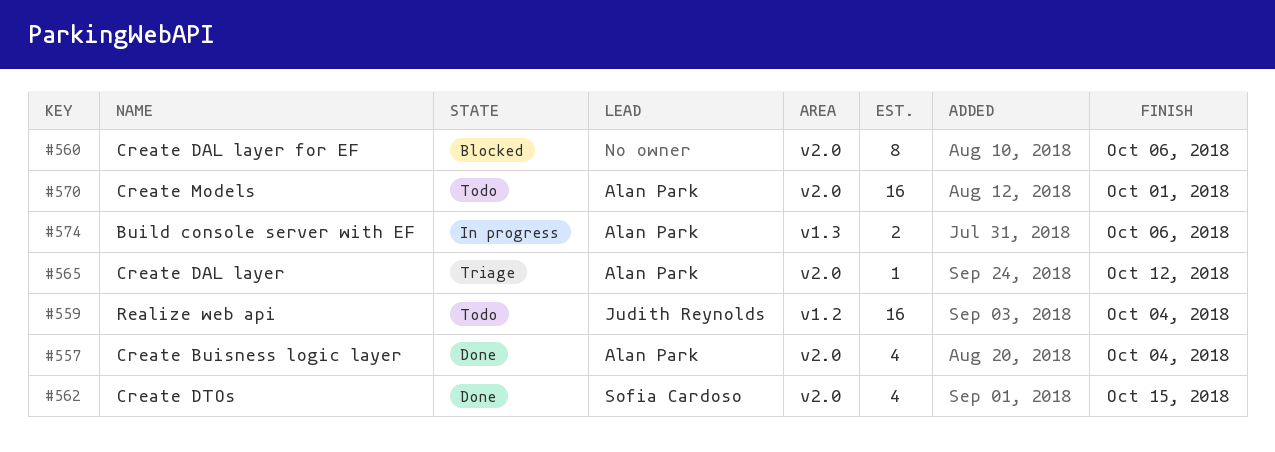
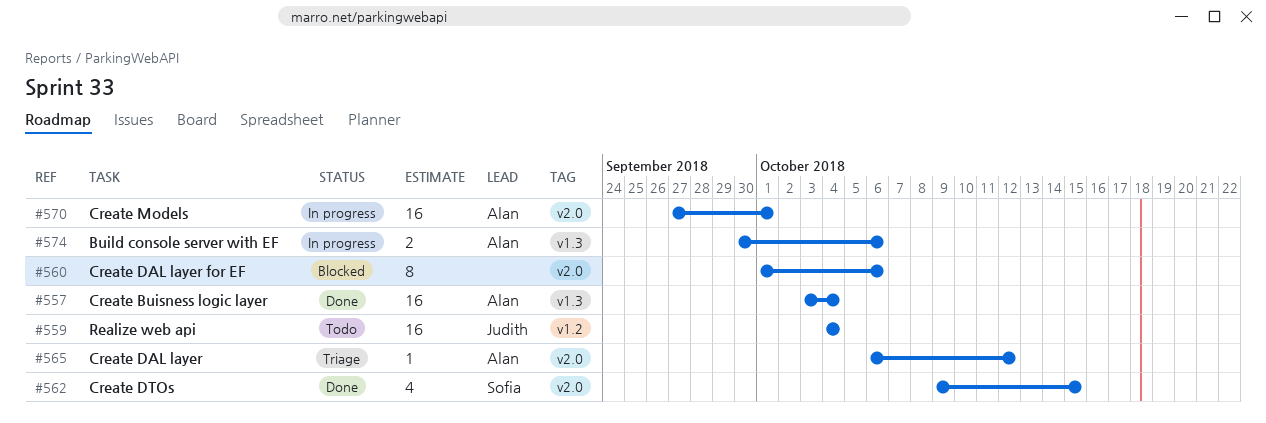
#557, label: v2.0 -> v1.3
#557, estimate: 4 -> 16
#570, status: Todo -> In progress

